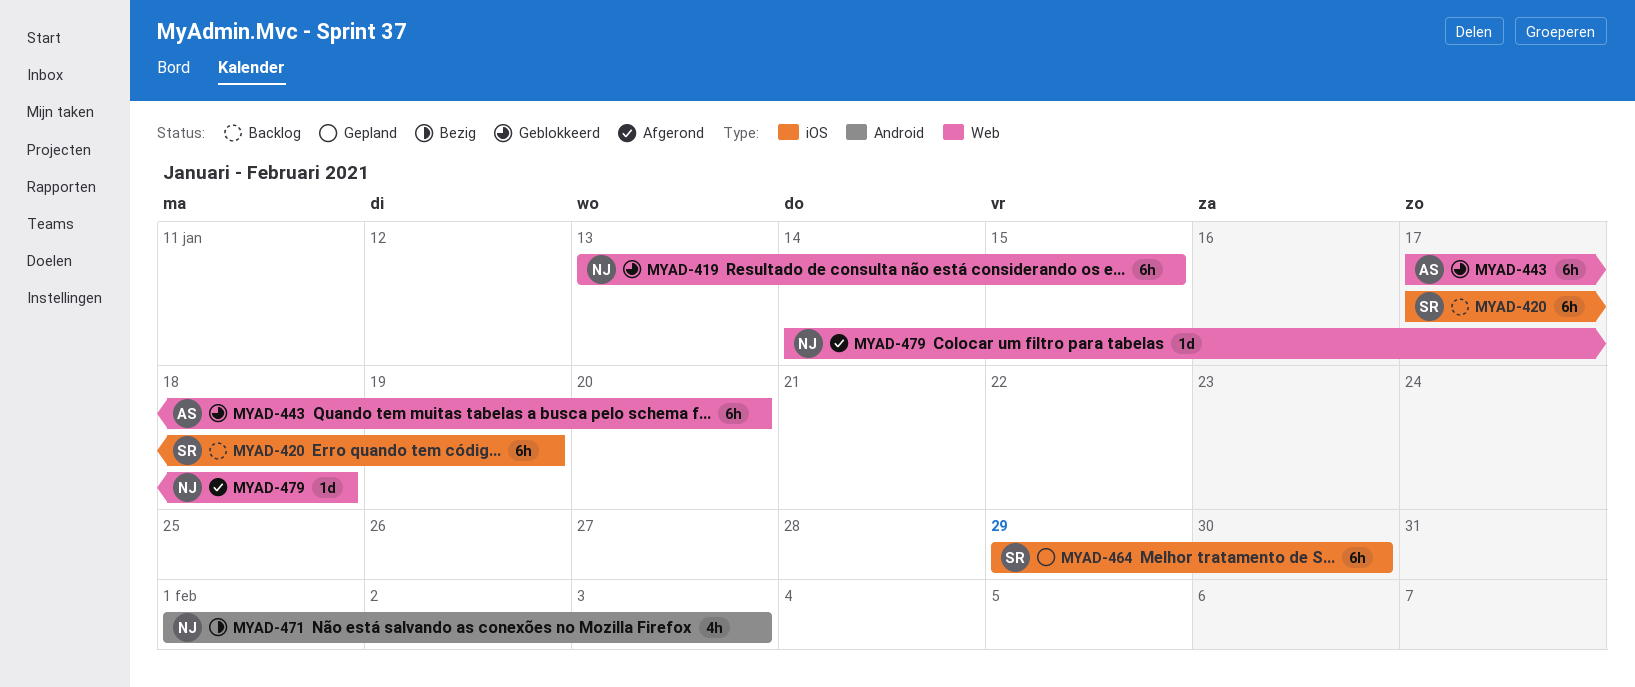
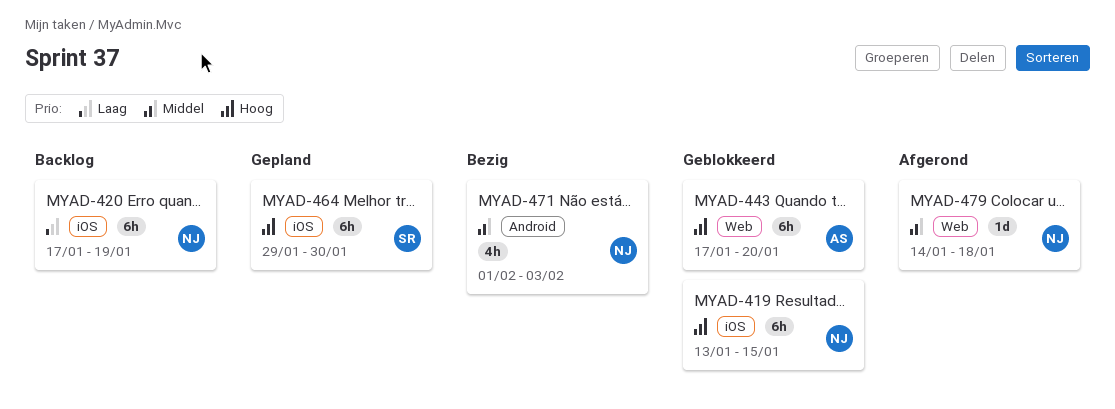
MYAD-419, label: Web -> iOS
MYAD-420, owner: SR -> NJ

